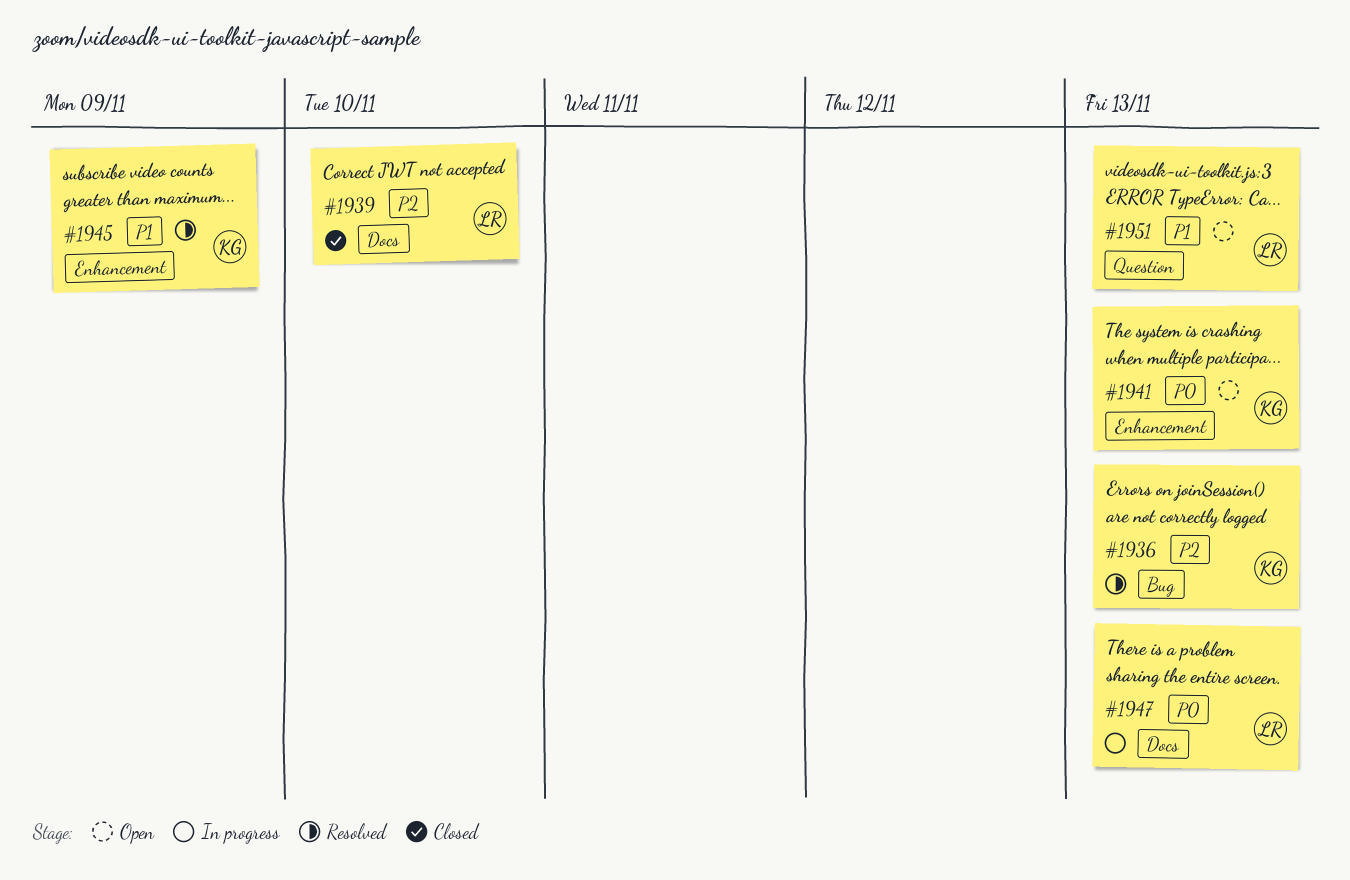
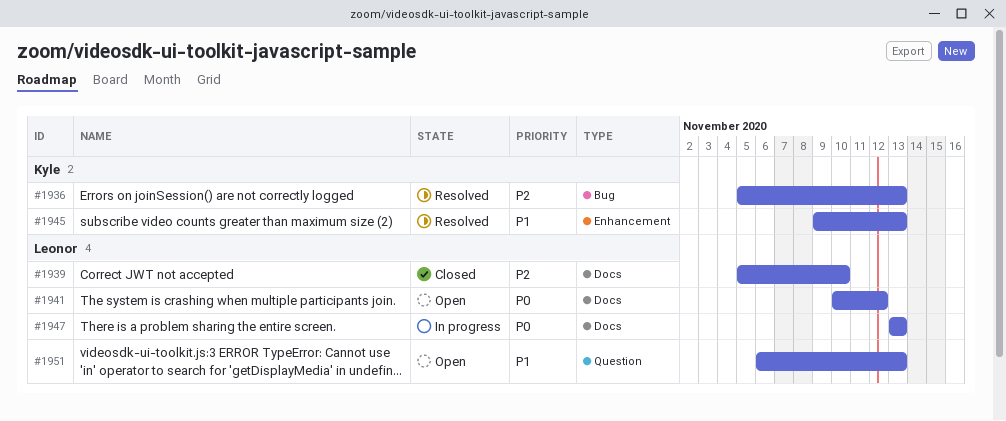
#1941, owner: Kyle -> Leonor
#1941, label: Enhancement -> Docs
#1941, due: Nov 13 -> Nov 12
#1945, due: Nov 9 -> Nov 13

